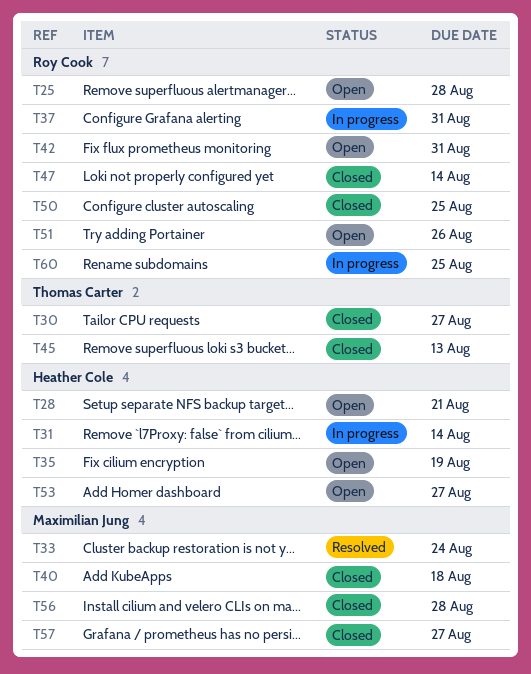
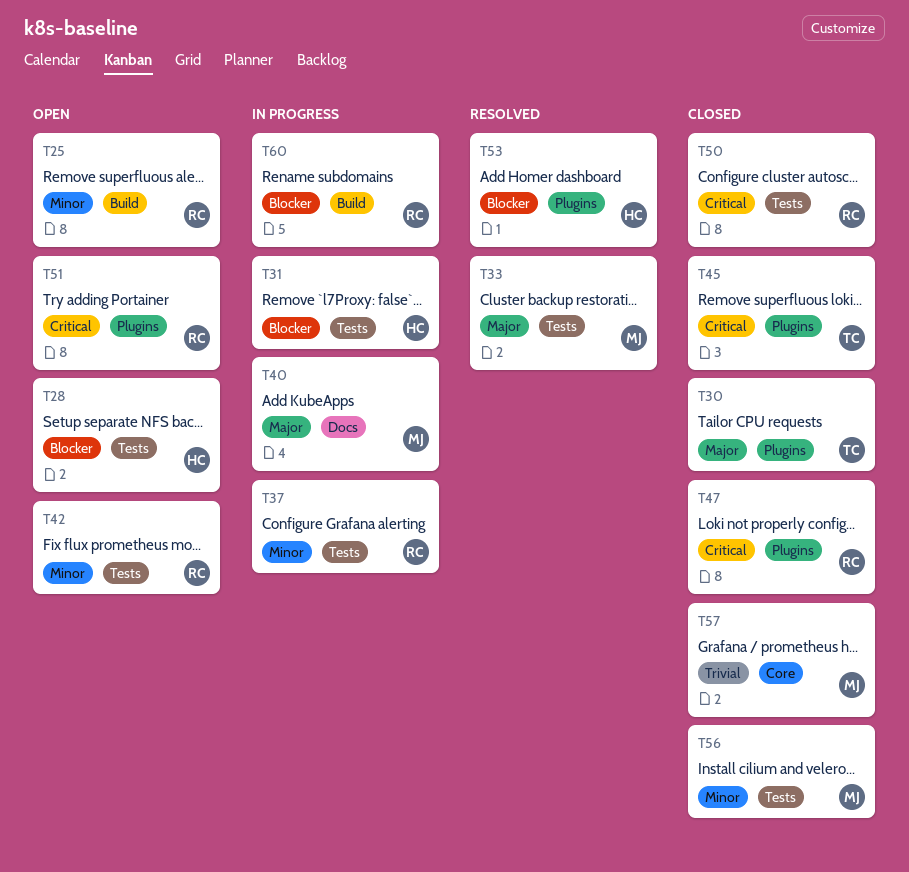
T35: present -> none
T40, status: Closed -> In progress
T53, status: Open -> Resolved

